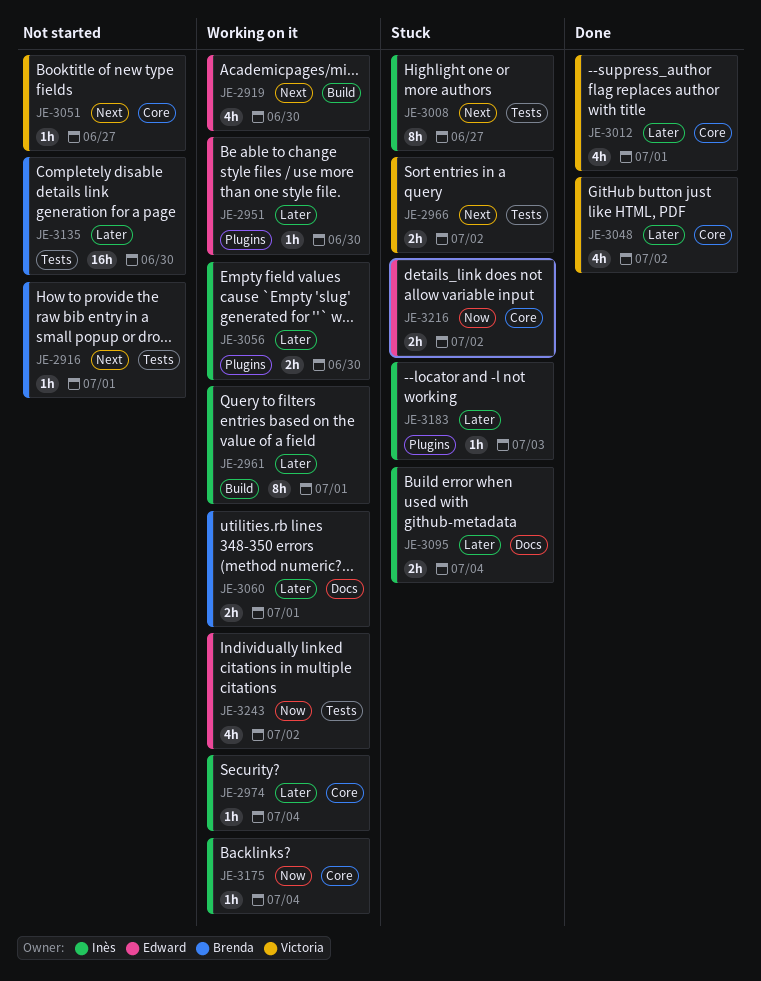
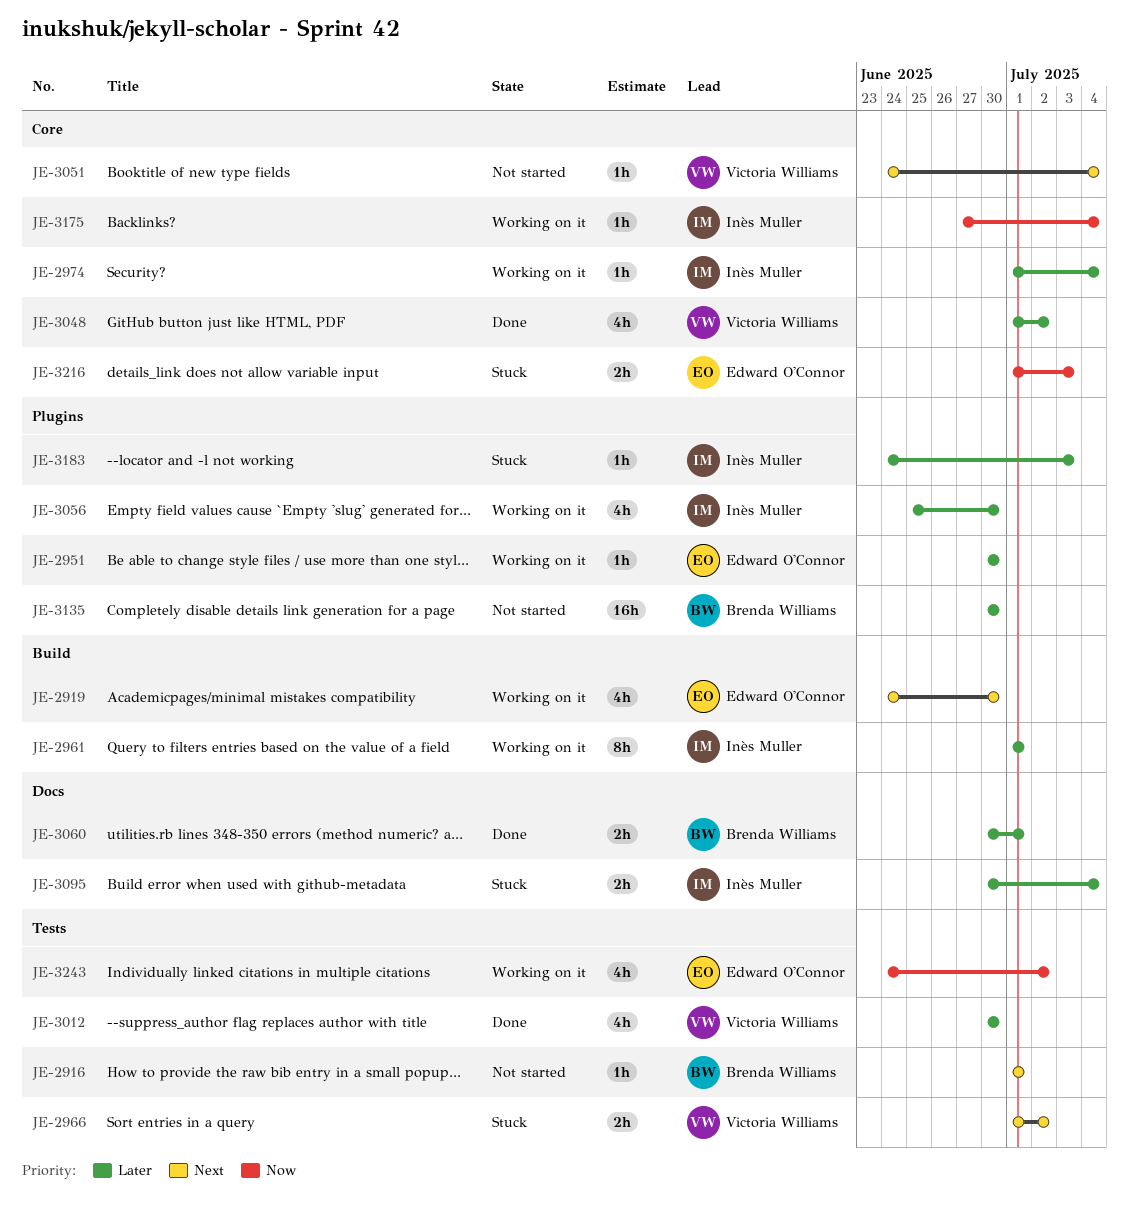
JE-3008: present -> none
JE-3012, label: Core -> Tests
JE-3012, due: Jul 1 -> Jun 30
JE-3051, due: Jun 27 -> Jul 4
JE-3056, estimate: 2h -> 4h
JE-3060, status: Working on it -> Done
JE-3135, label: Tests -> Plugins
JE-3216, due: Jul 2 -> Jul 3

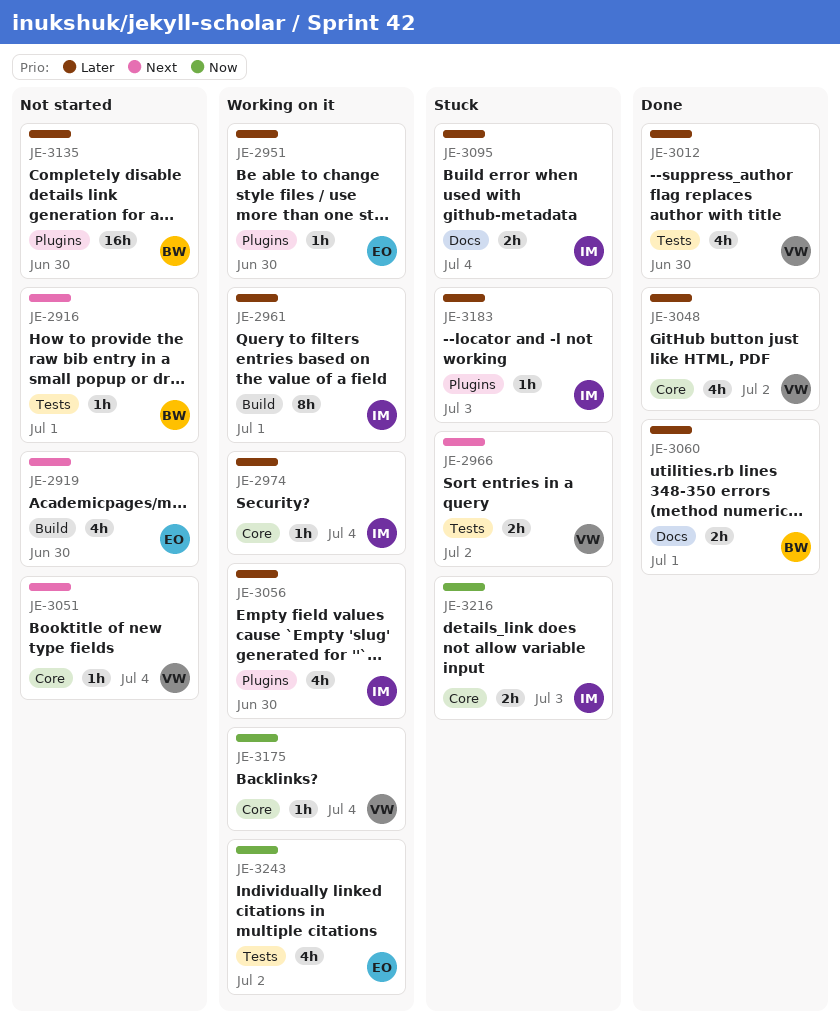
JE-2919, status: Working on it -> Not started
JE-3175, owner: Inès Muller -> Victoria Williams
JE-3216, owner: Edward O'Connor -> Inès Muller

